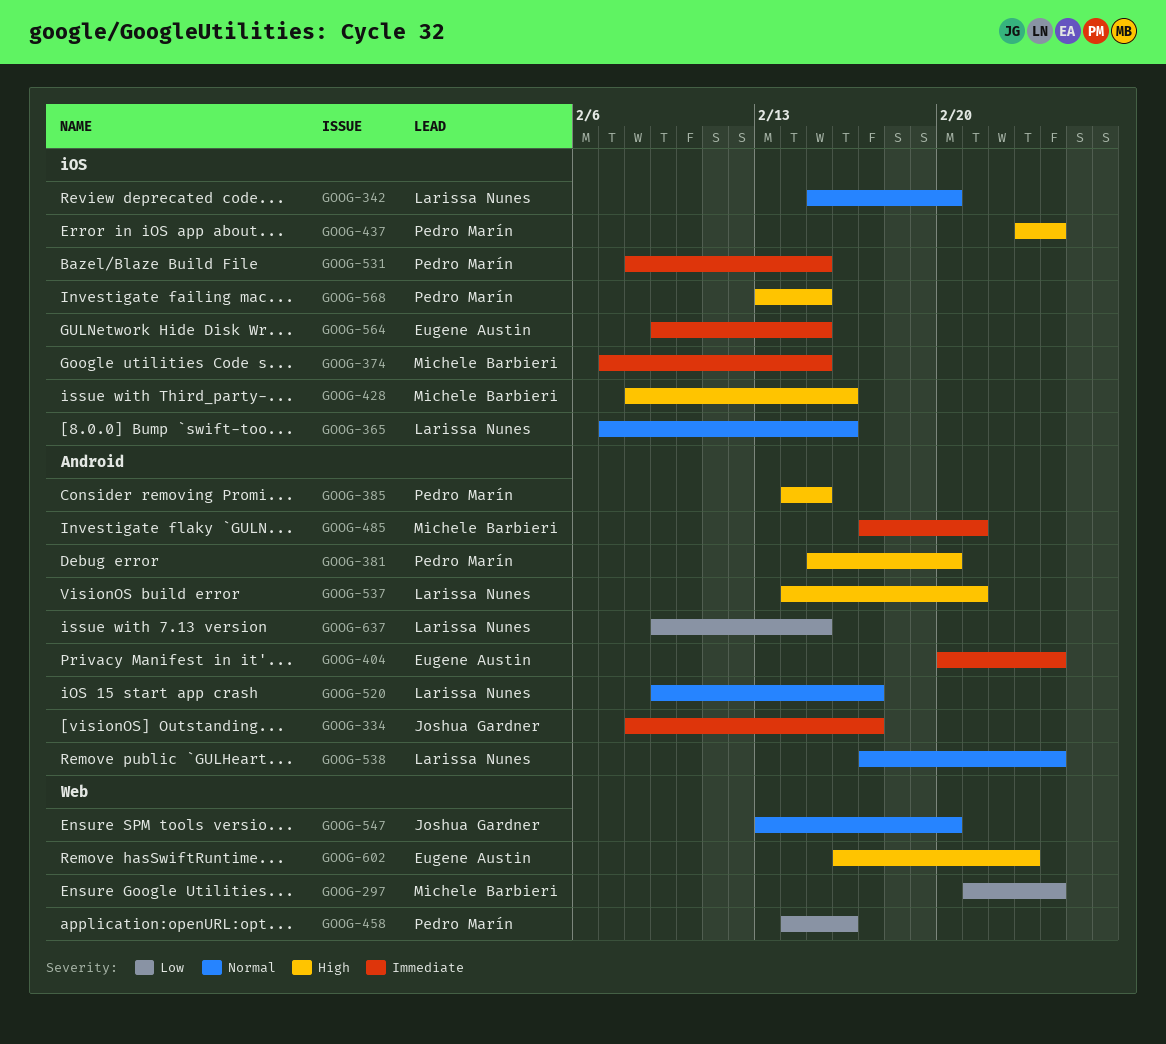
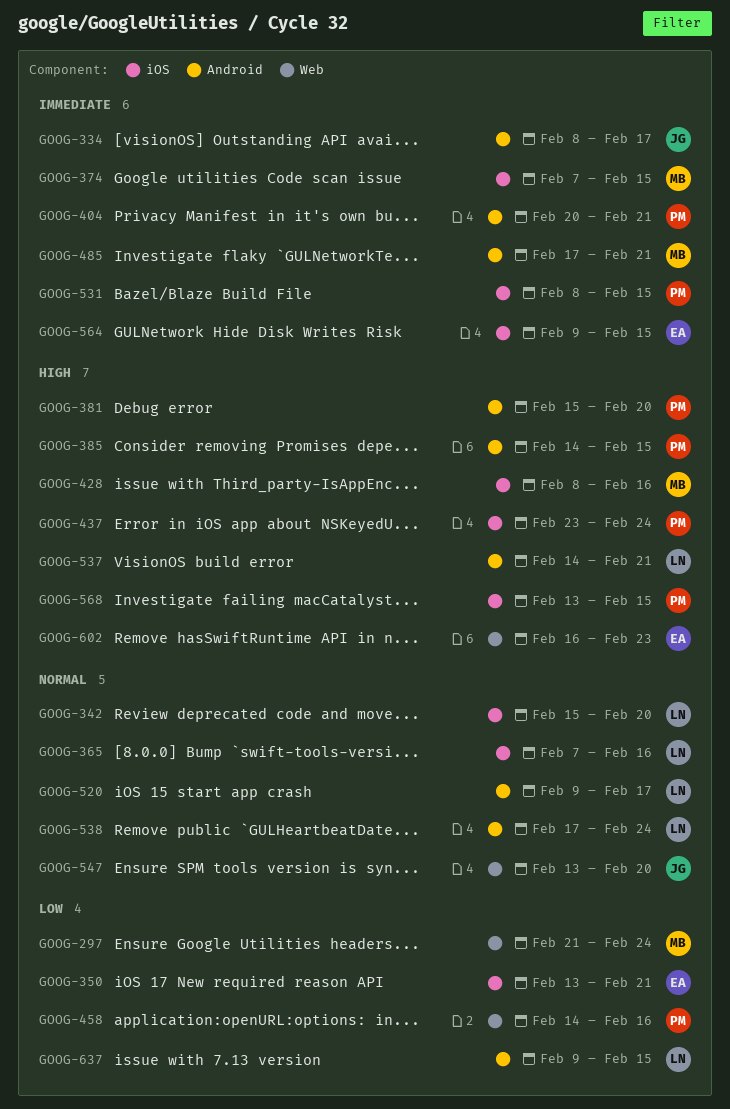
GOOG-350: none -> present
GOOG-404, owner: Eugene Austin -> Pedro Marín
GOOG-404, due: Feb 24 -> Feb 21

